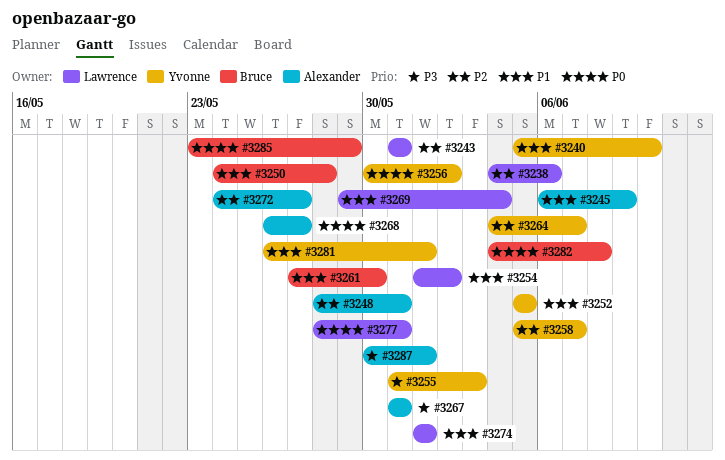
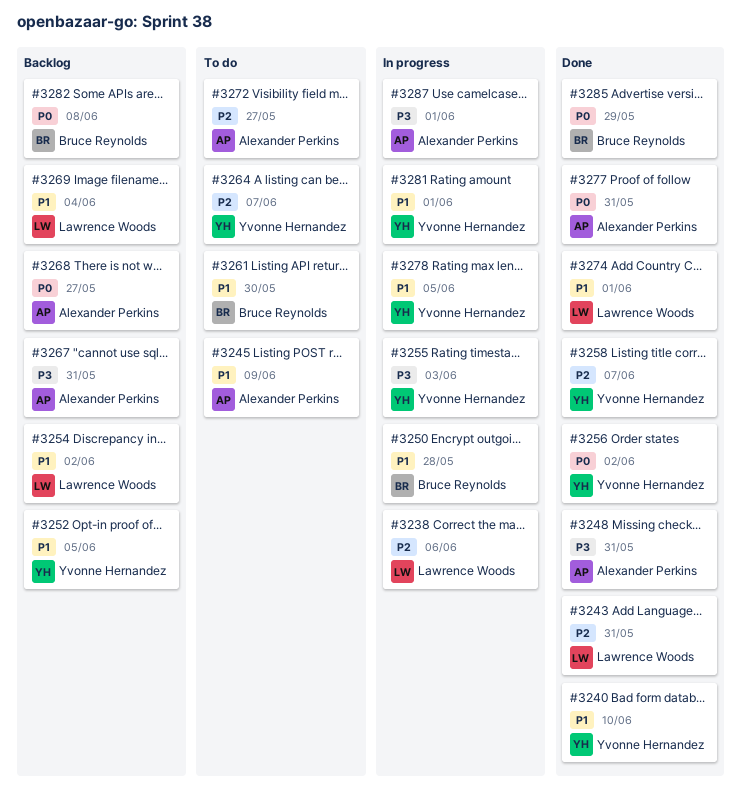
#3248, priority: P2 -> P3
#3277, owner: Lawrence Woods -> Alexander Perkins
#3278: none -> present

